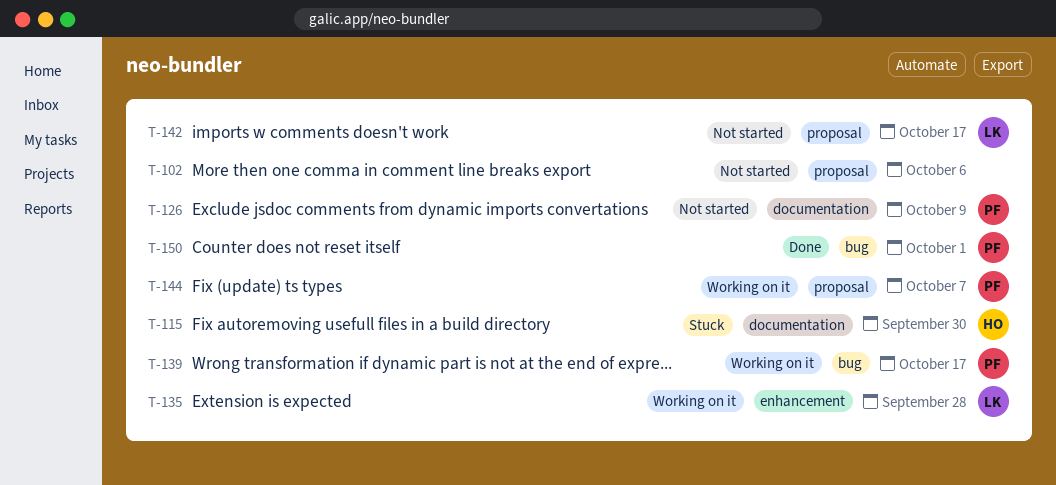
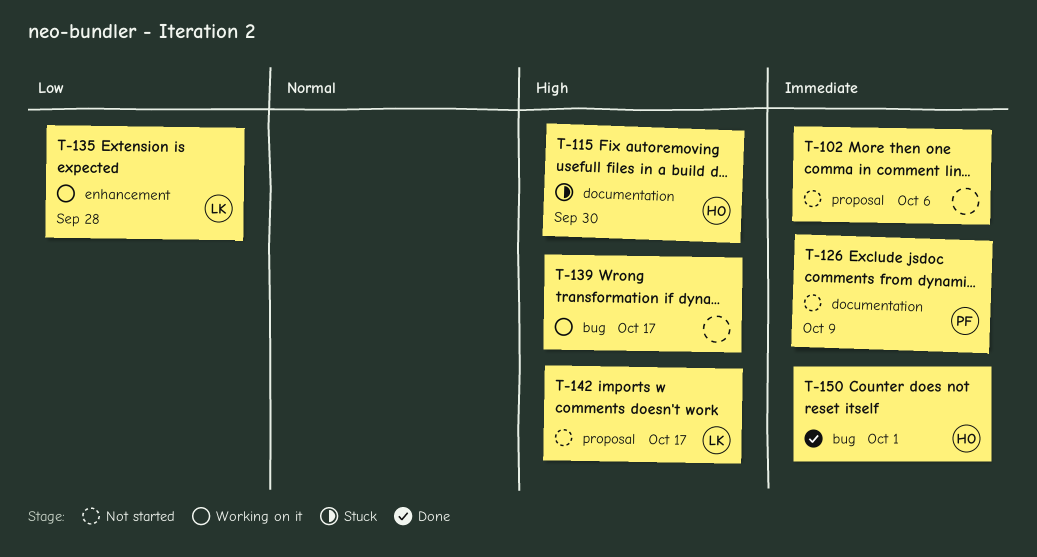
T-139, owner: PF -> none
T-144: present -> none
T-150, owner: PF -> HO

